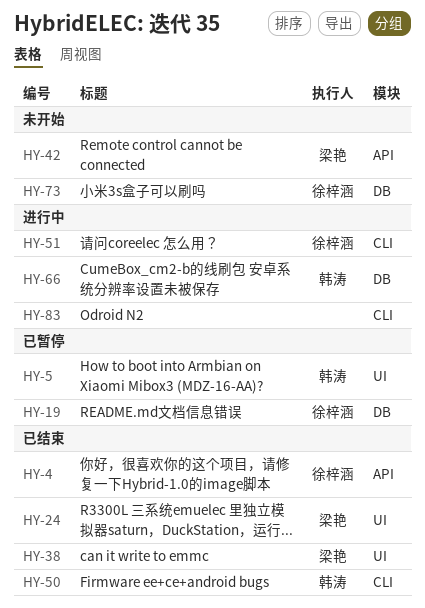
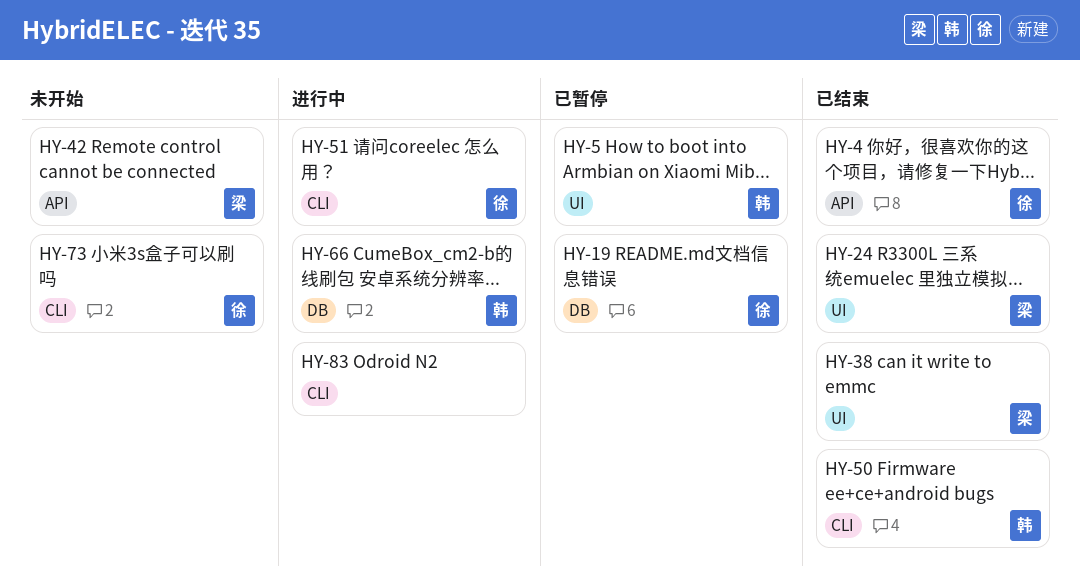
HY-73, label: DB -> CLI

